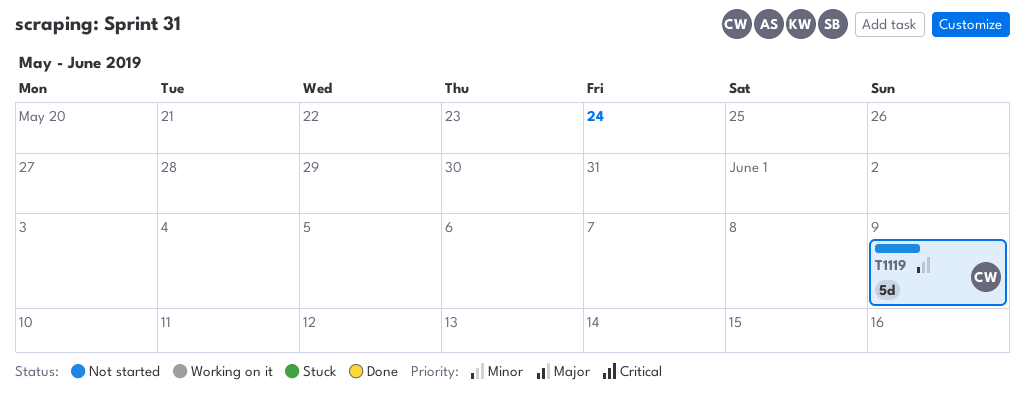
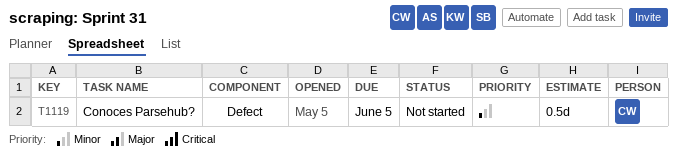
T1119, estimate: 5d -> 0.5d
T1119, due: Jun 9 -> Jun 5

